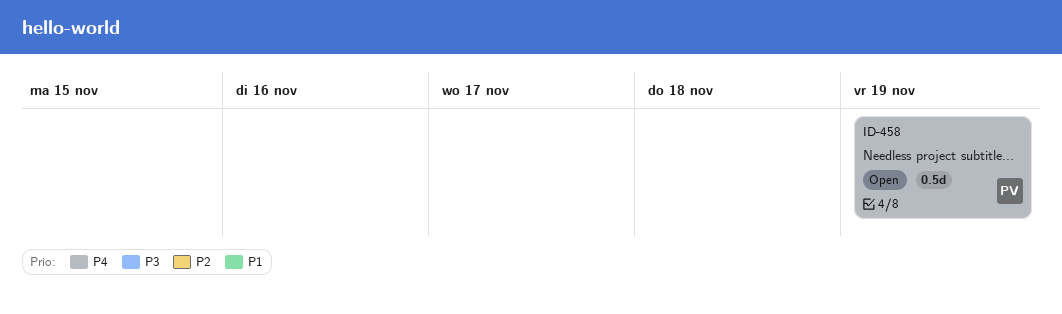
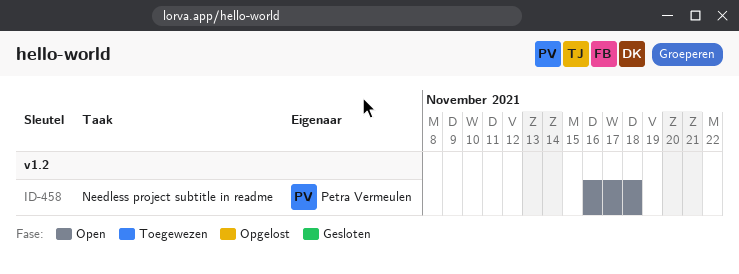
ID-458, due: Nov 19 -> Nov 18

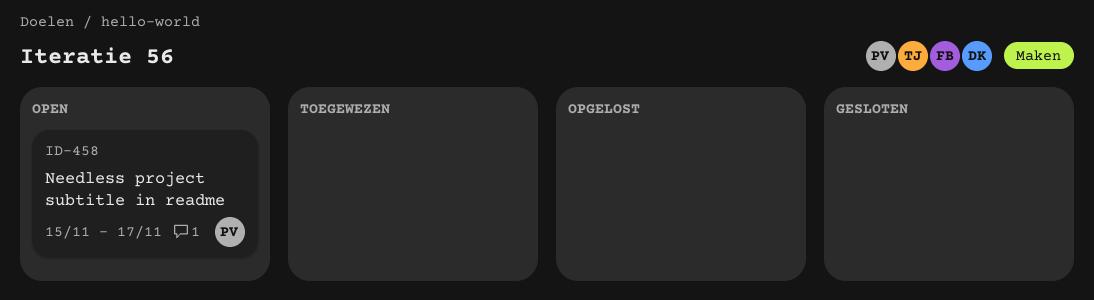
ID-458, start: Nov 16 -> Nov 15
ID-458, due: Nov 18 -> Nov 17

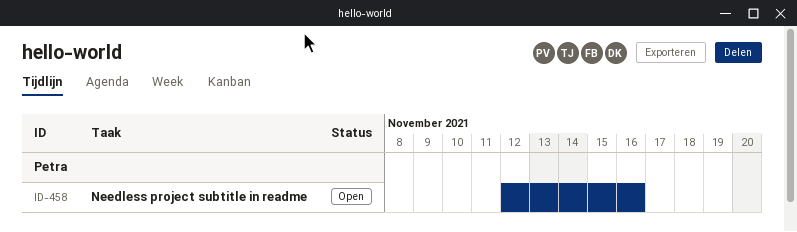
ID-458, start: Nov 15 -> Nov 12
ID-458, due: Nov 17 -> Nov 16

